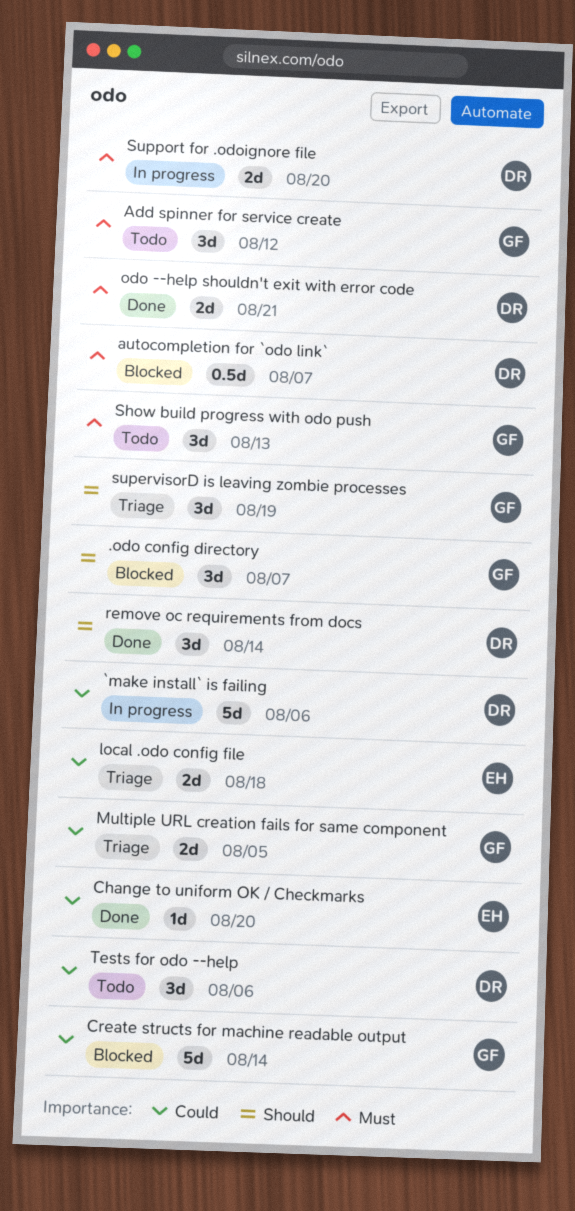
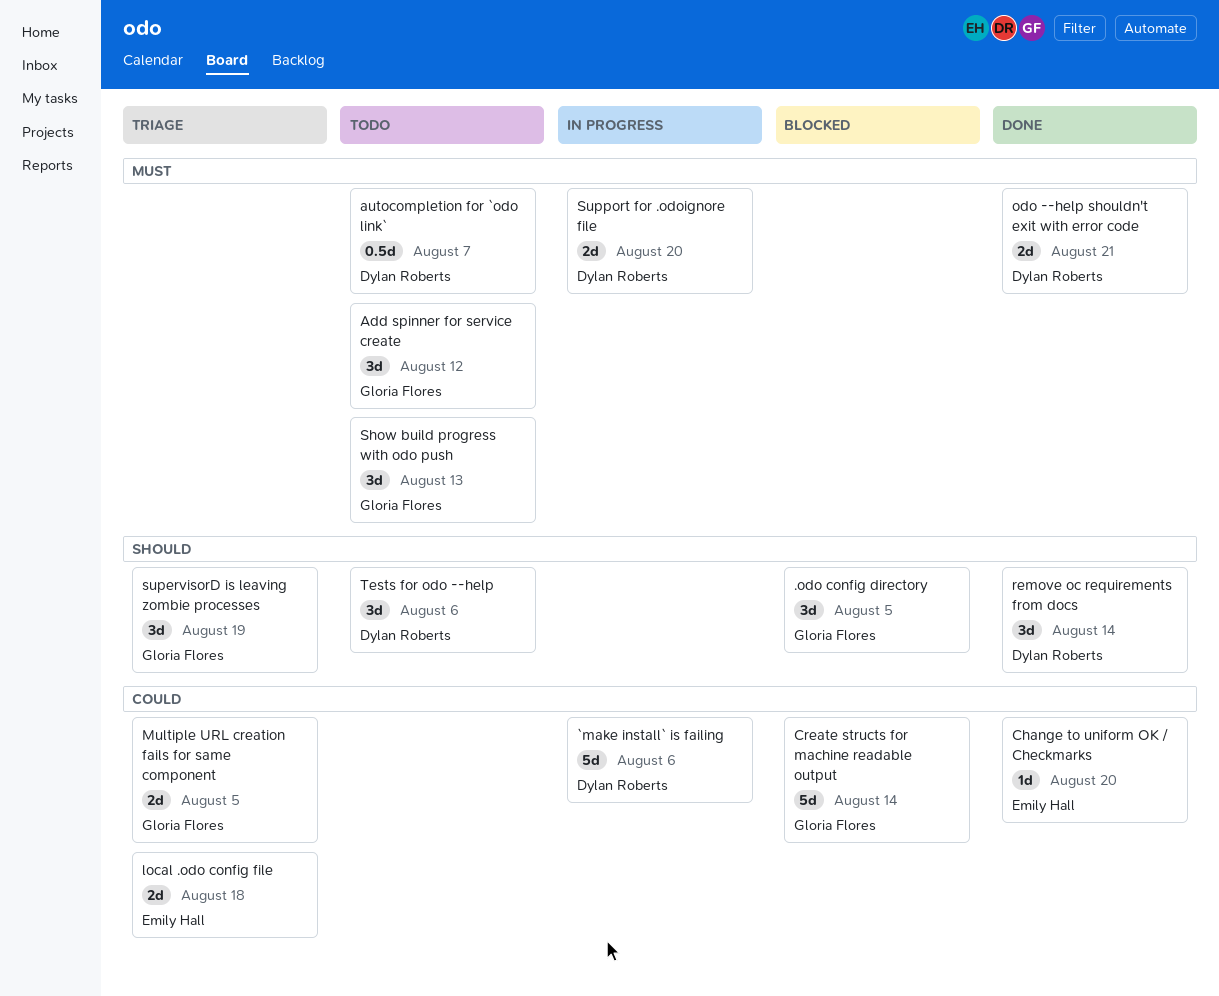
.odo config directory, due: Aug 7 -> Aug 5
autocompletion for `odo link`, status: Blocked -> Todo
Tests for odo --help, priority: Could -> Should

